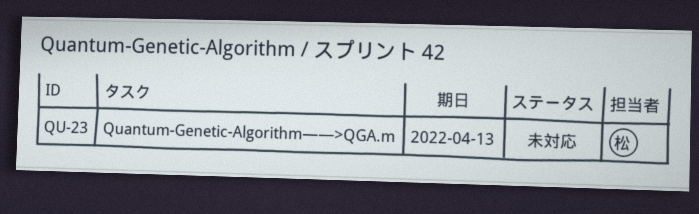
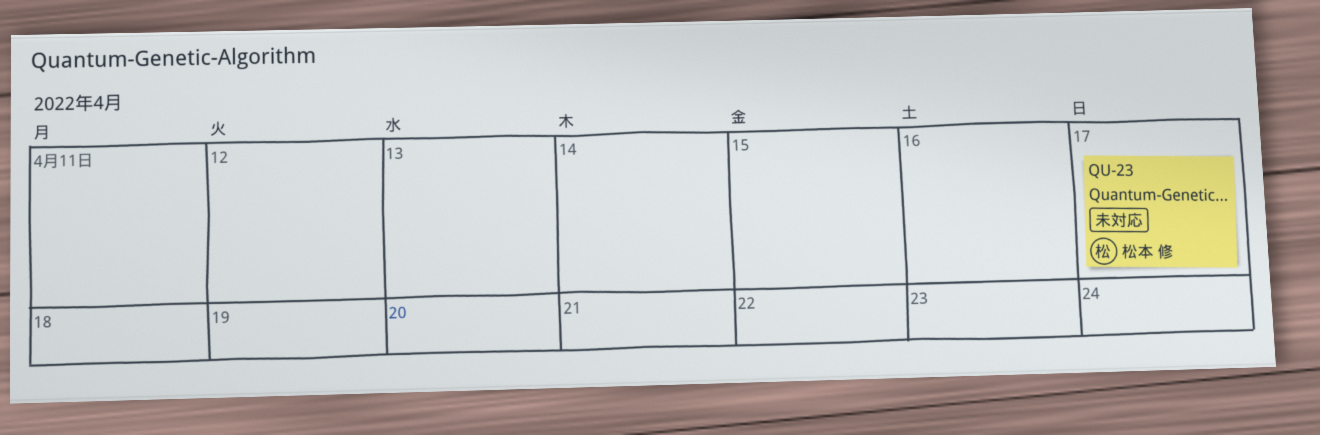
QU-23, due: Apr 13 -> Apr 17

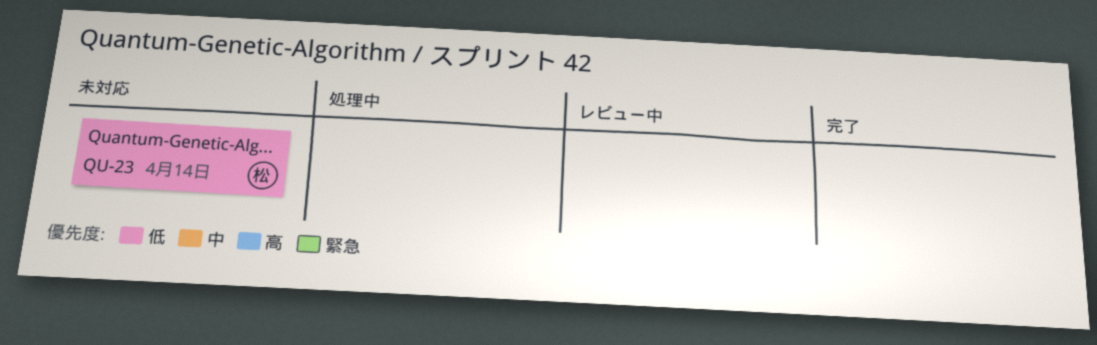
QU-23, due: Apr 17 -> Apr 14

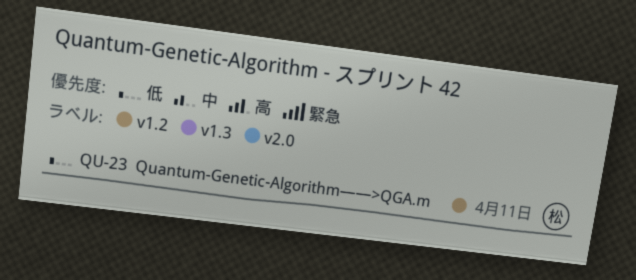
QU-23, due: Apr 14 -> Apr 11

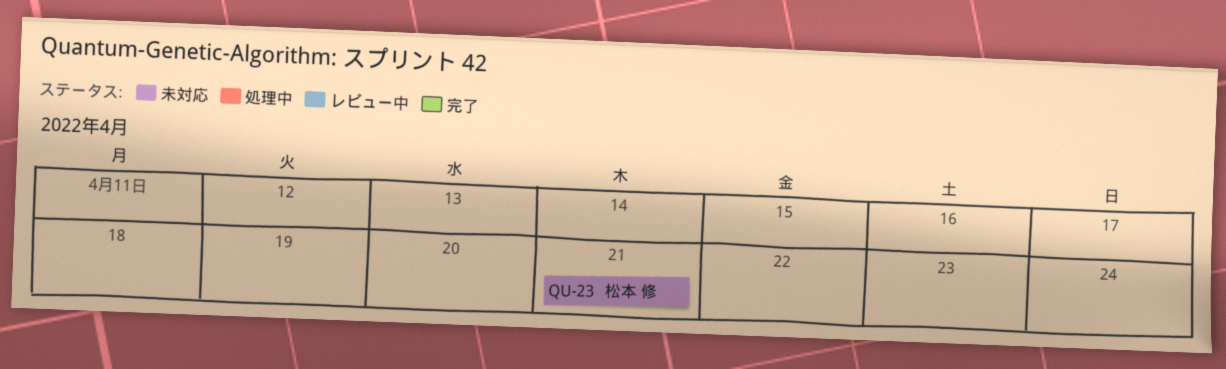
QU-23, due: Apr 11 -> Apr 21

